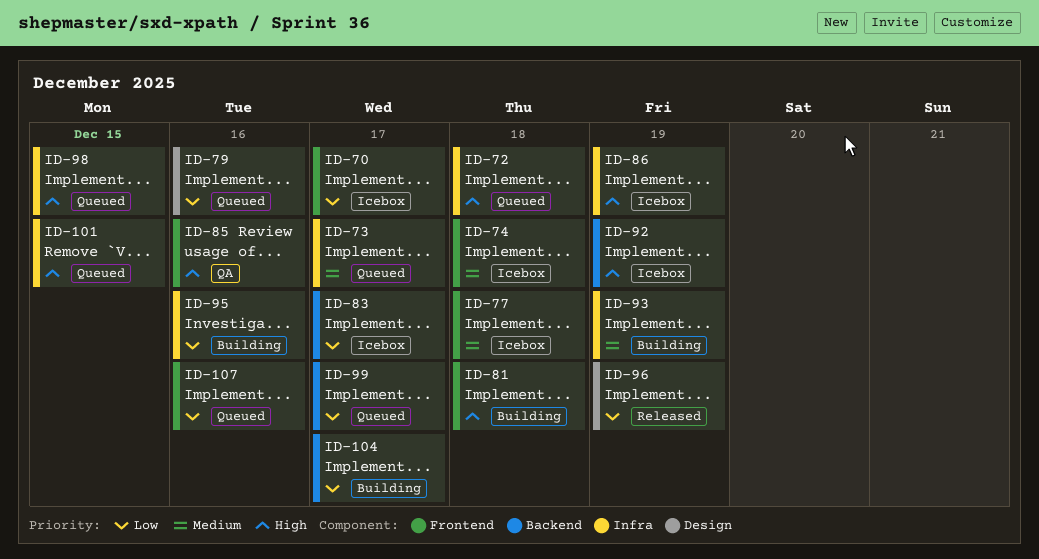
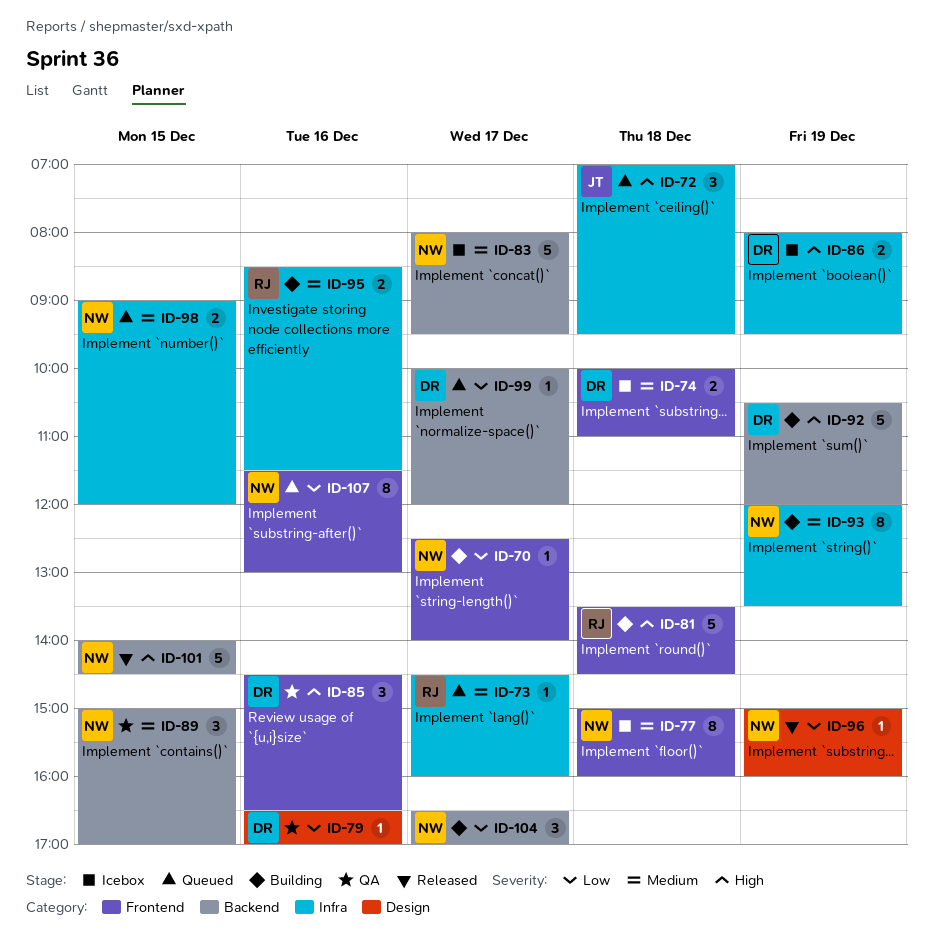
ID-70, status: Icebox -> Building
ID-79, status: Queued -> QA
ID-83, priority: Low -> Medium
ID-89: none -> present
ID-92, status: Icebox -> Building
ID-95, priority: Low -> Medium
ID-98, priority: High -> Medium
ID-101, status: Queued -> Released
ID-101, label: Infra -> Backend

